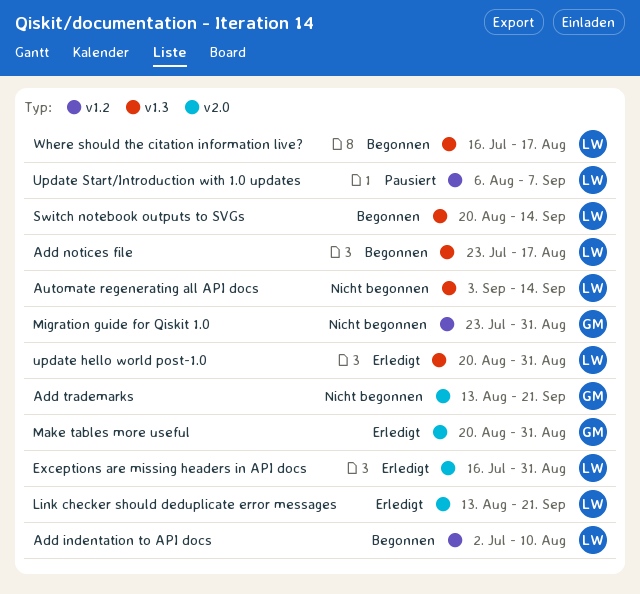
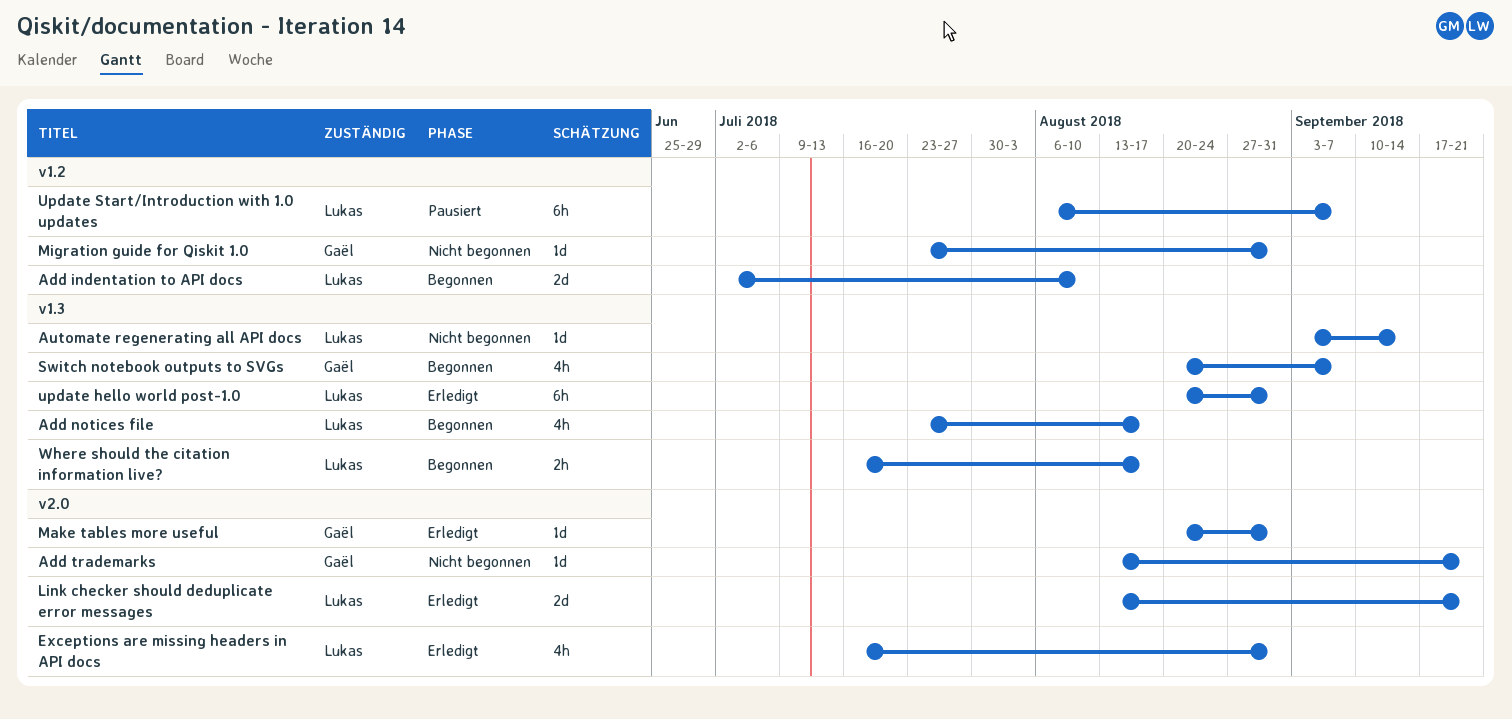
Switch notebook outputs to SVGs, owner: Lukas -> Gaël
Switch notebook outputs to SVGs, due: Sep 14 -> Sep 7

